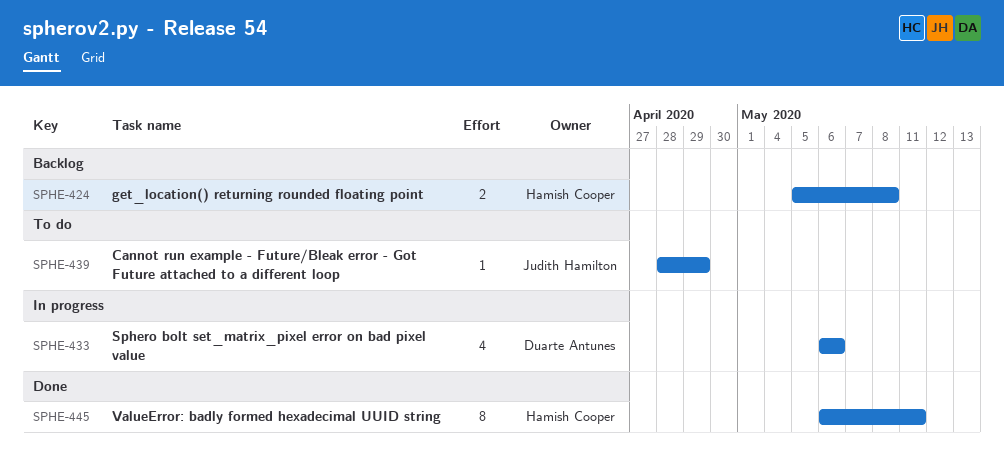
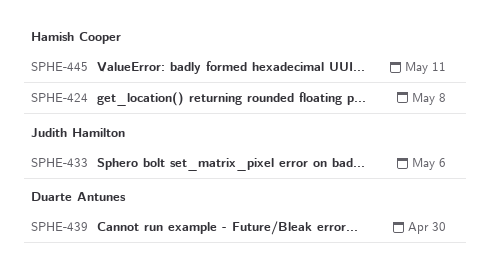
SPHE-433, owner: Duarte Antunes -> Judith Hamilton
SPHE-439, owner: Judith Hamilton -> Duarte Antunes
SPHE-439, due: Apr 29 -> Apr 30

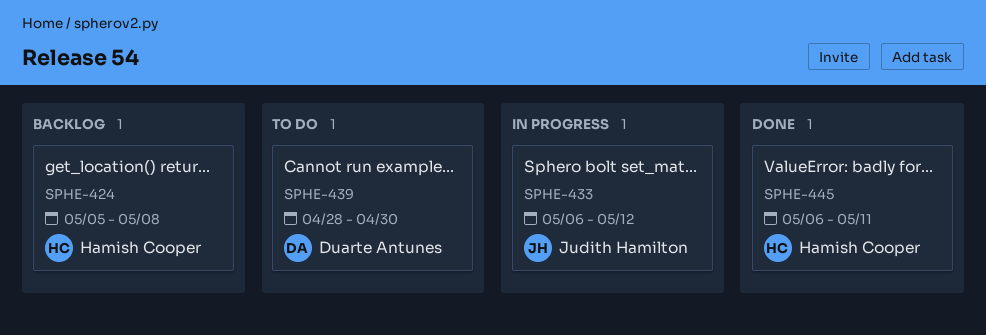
SPHE-433, due: May 6 -> May 12

